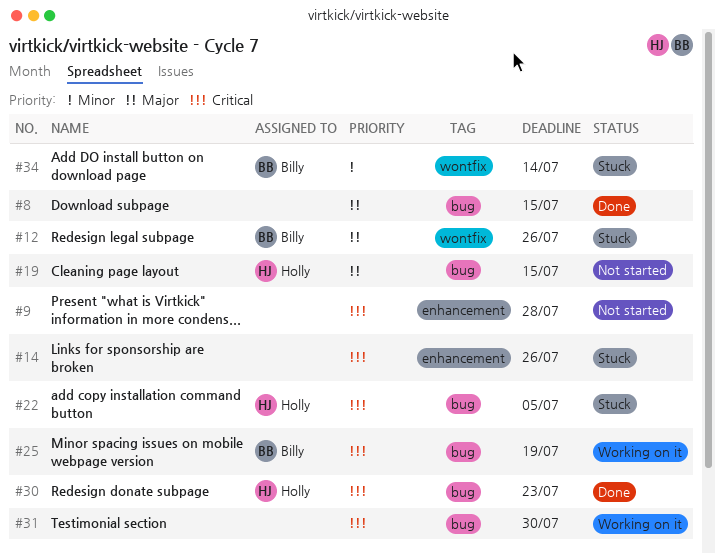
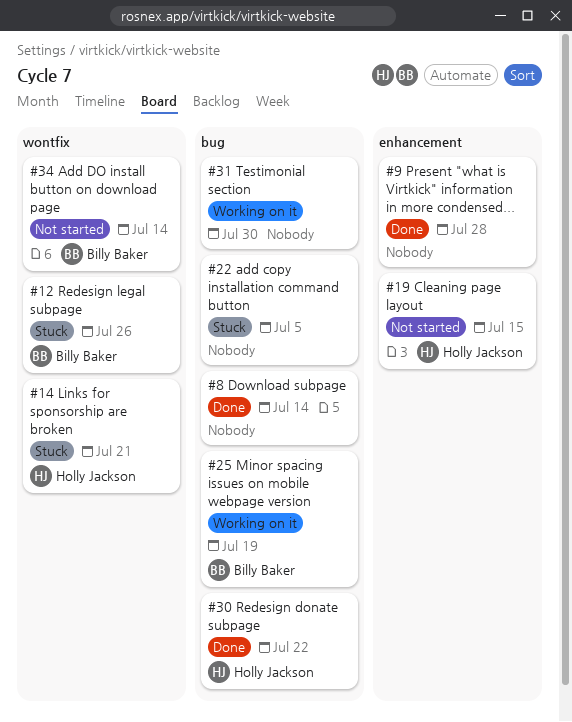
#8, due: Jul 15 -> Jul 14
#9, status: Not started -> Done
#14, owner: none -> Holly Jackson
#14, label: enhancement -> wontfix
#14, due: Jul 26 -> Jul 21
#19, label: bug -> enhancement
#22, owner: Holly Jackson -> none
#30, due: Jul 23 -> Jul 22
#34, status: Stuck -> Not started

